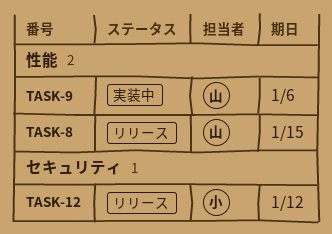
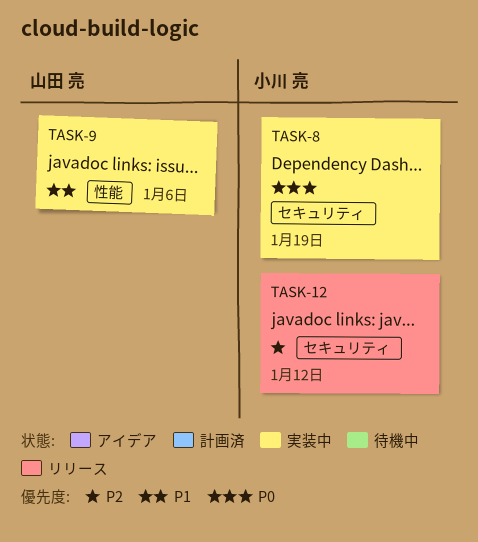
TASK-8, status: リリース -> 実装中
TASK-8, owner: 山田 亮 -> 小川 亮
TASK-8, label: 性能 -> セキュリティ
TASK-8, due: Jan 15 -> Jan 19

